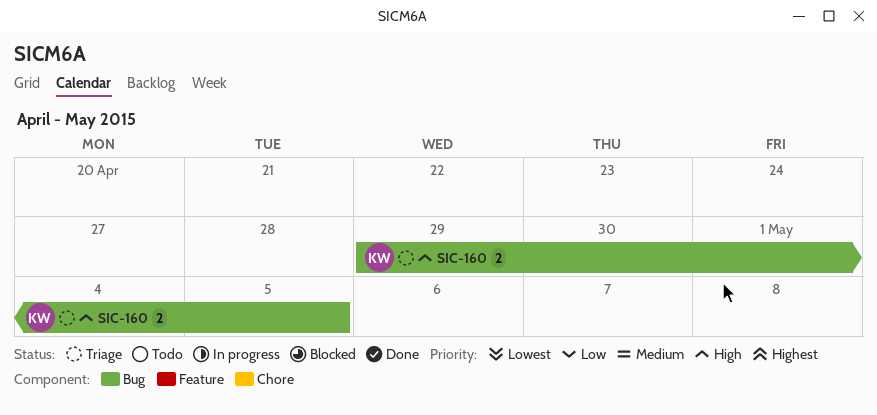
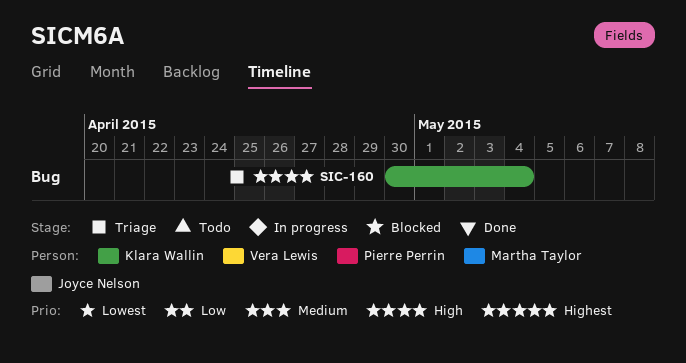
SIC-160, start: Apr 29 -> Apr 30
SIC-160, due: May 5 -> May 4

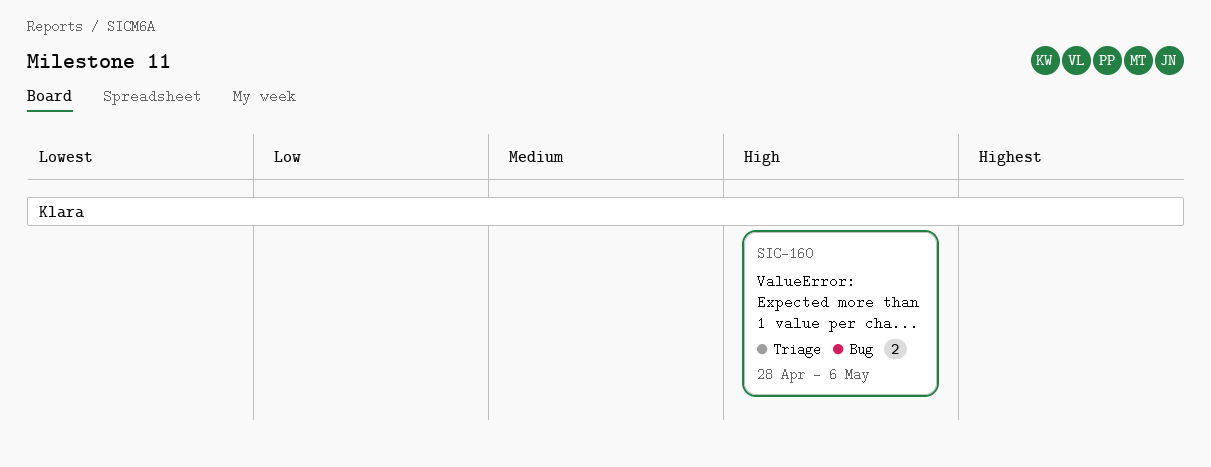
SIC-160, start: Apr 30 -> Apr 28
SIC-160, due: May 4 -> May 6

